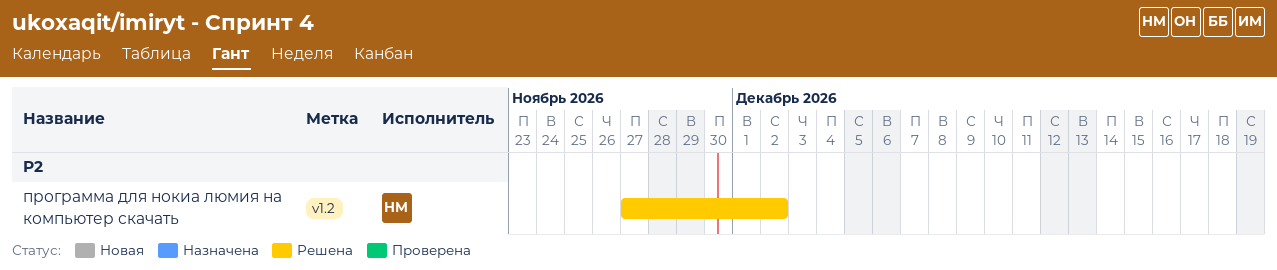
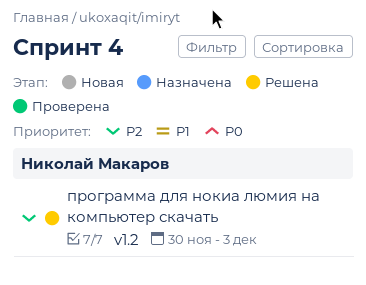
программа для нокиа люмия на компьютер скачать, start: Nov 27 -> Nov 30
программа для нокиа люмия на компьютер скачать, due: Dec 2 -> Dec 3

